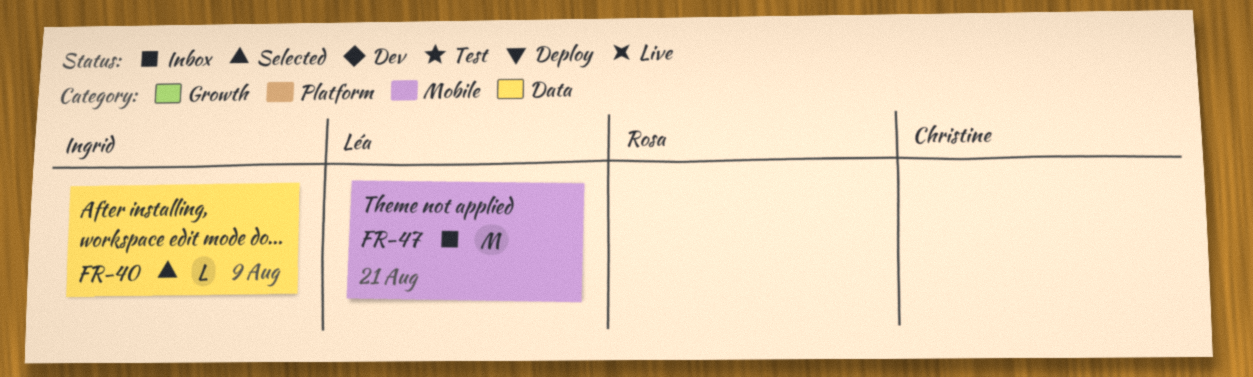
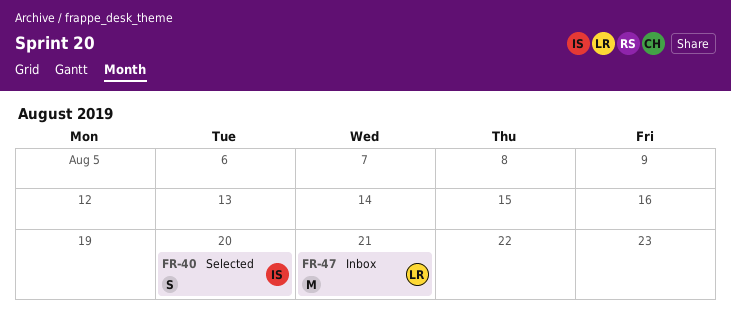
FR-40, estimate: L -> S
FR-40, due: Aug 9 -> Aug 20

